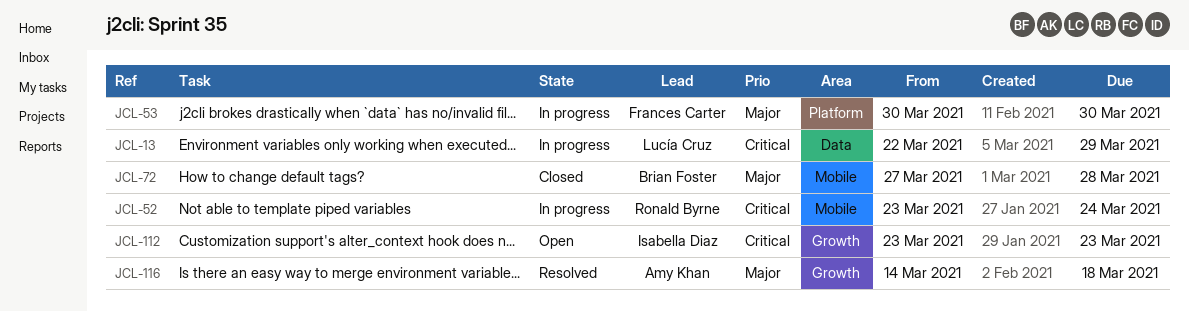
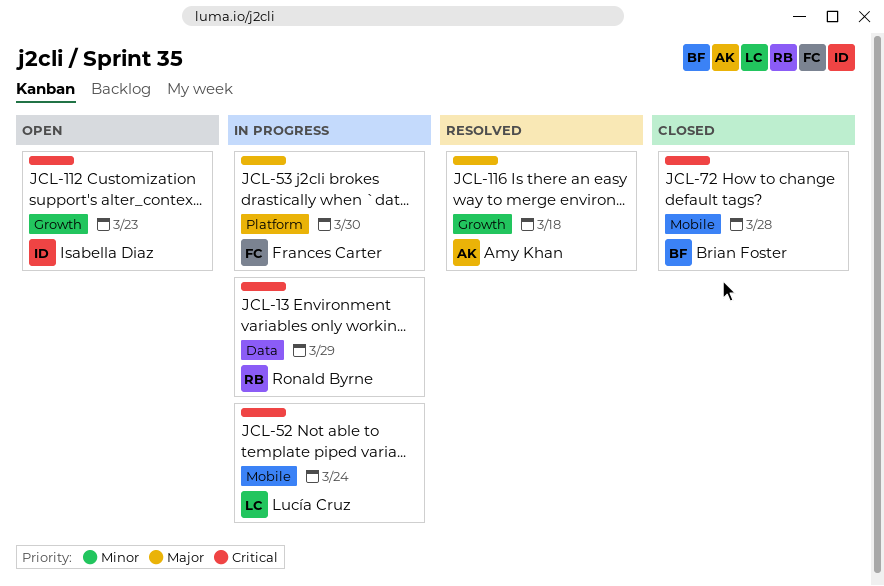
JCL-13, owner: Lucía Cruz -> Ronald Byrne
JCL-52, owner: Ronald Byrne -> Lucía Cruz
JCL-72, priority: Major -> Critical

